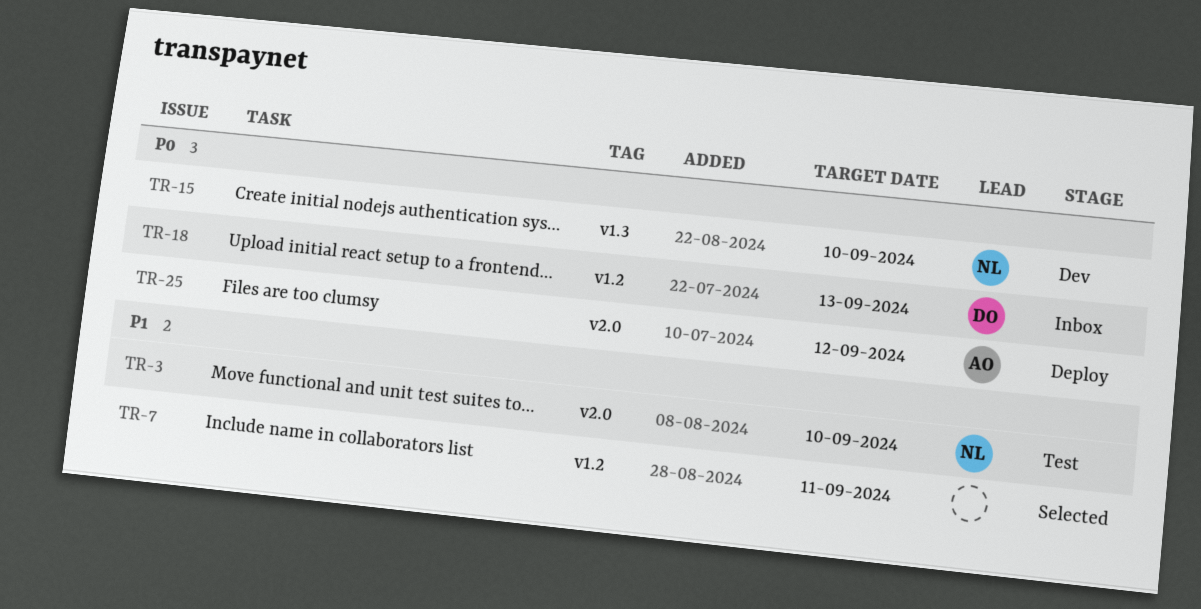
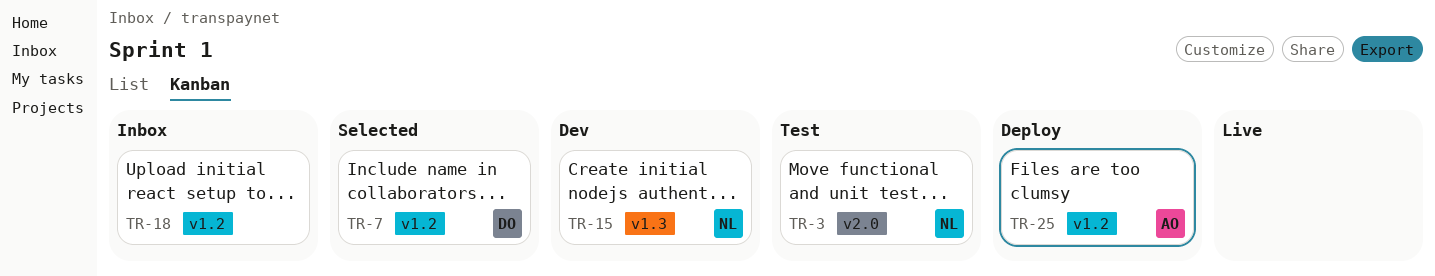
TR-7, owner: none -> DO
TR-18, owner: DO -> none
TR-25, label: v2.0 -> v1.2

